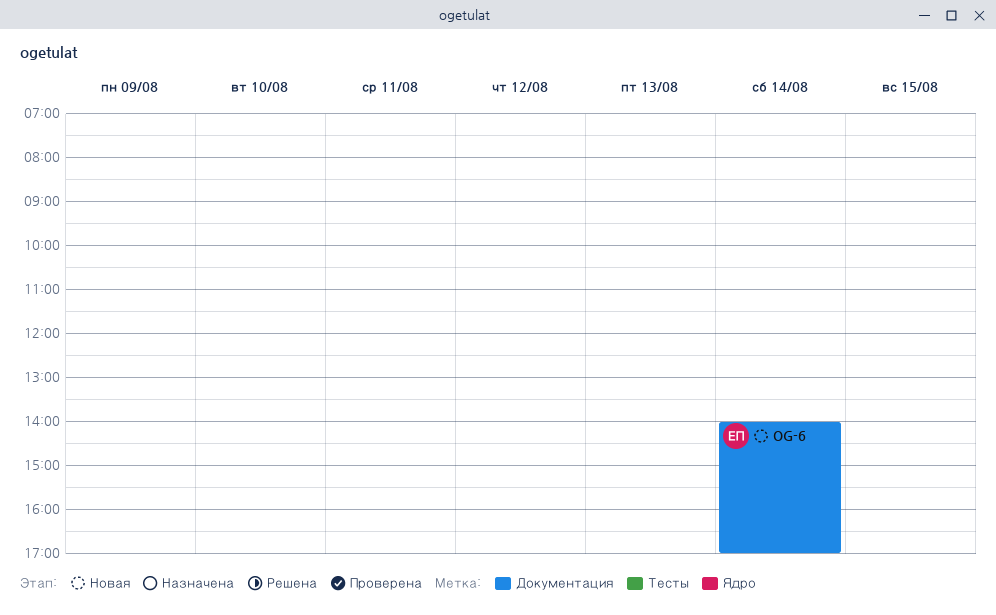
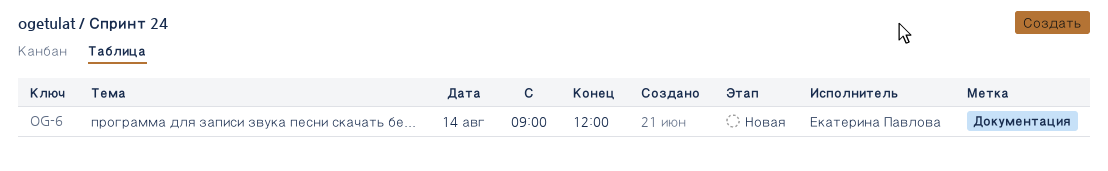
OG-6, begins: 14:00 -> 09:00
OG-6, ends: 17:00 -> 12:00

